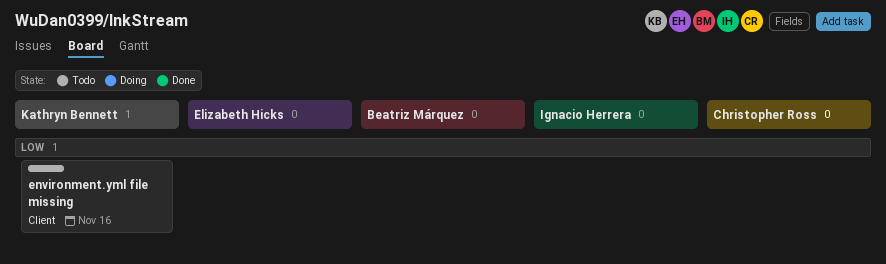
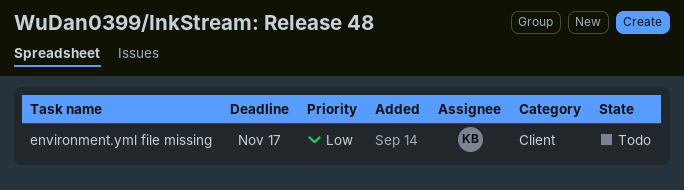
environment.yml file missing, due: Nov 16 -> Nov 17

